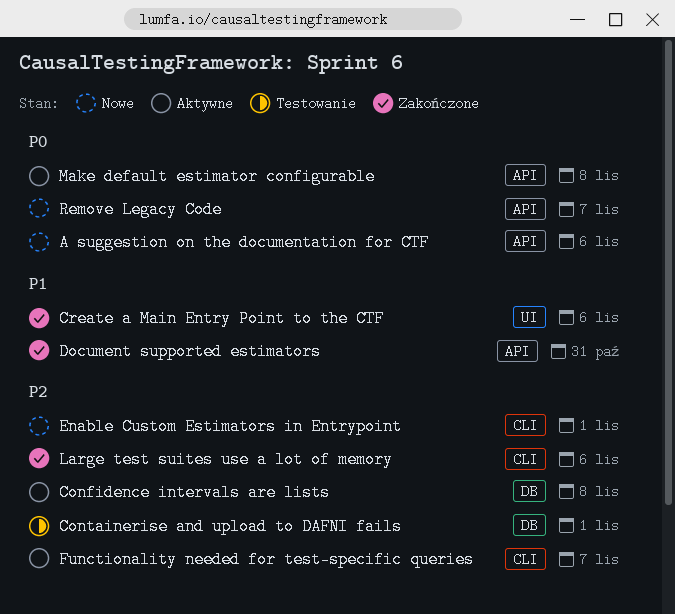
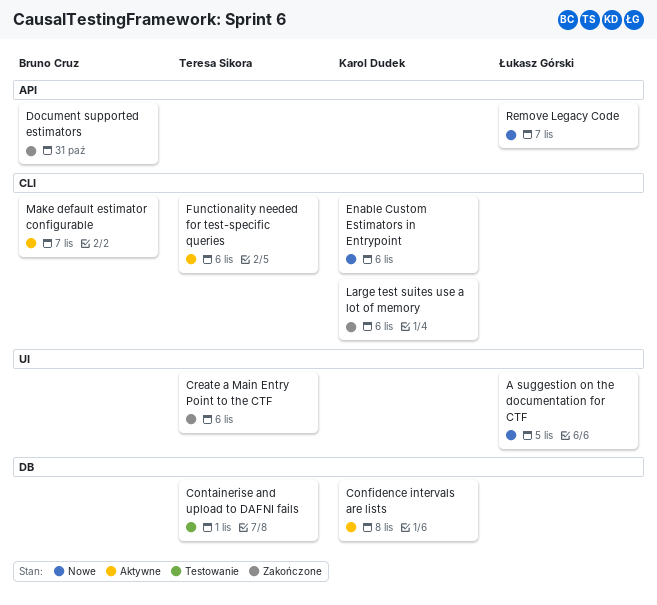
A suggestion on the documentation for CTF, label: API -> UI
A suggestion on the documentation for CTF, due: Nov 6 -> Nov 5
Enable Custom Estimators in Entrypoint, due: Nov 1 -> Nov 6
Functionality needed for test-specific queries, due: Nov 7 -> Nov 6
Make default estimator configurable, label: API -> CLI
Make default estimator configurable, due: Nov 8 -> Nov 7

